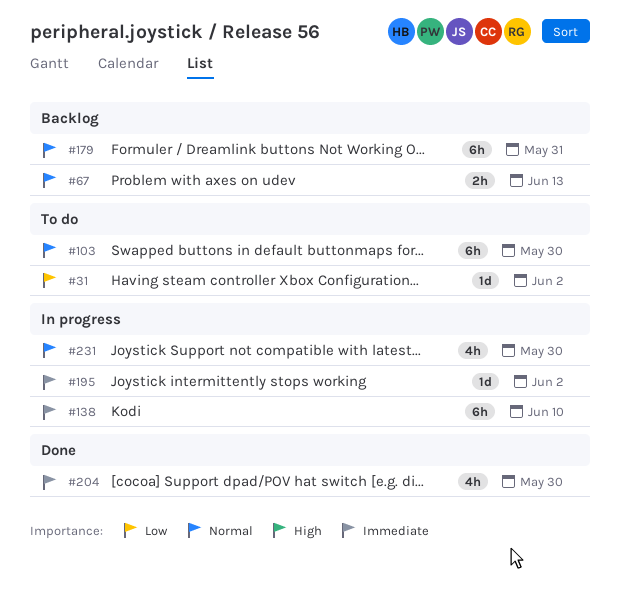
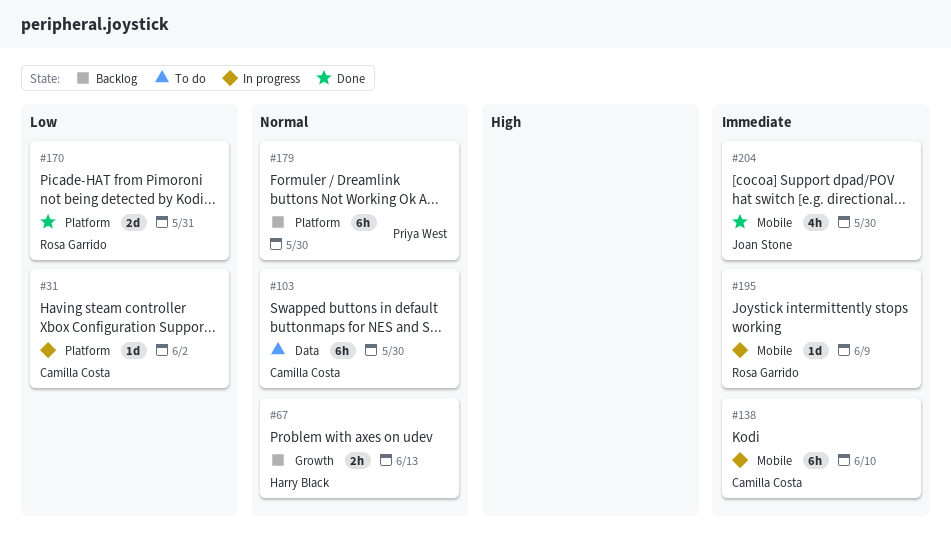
#31, status: To do -> In progress
#170: none -> present
#179, due: May 31 -> May 30
#195, due: Jun 2 -> Jun 9
#231: present -> none

